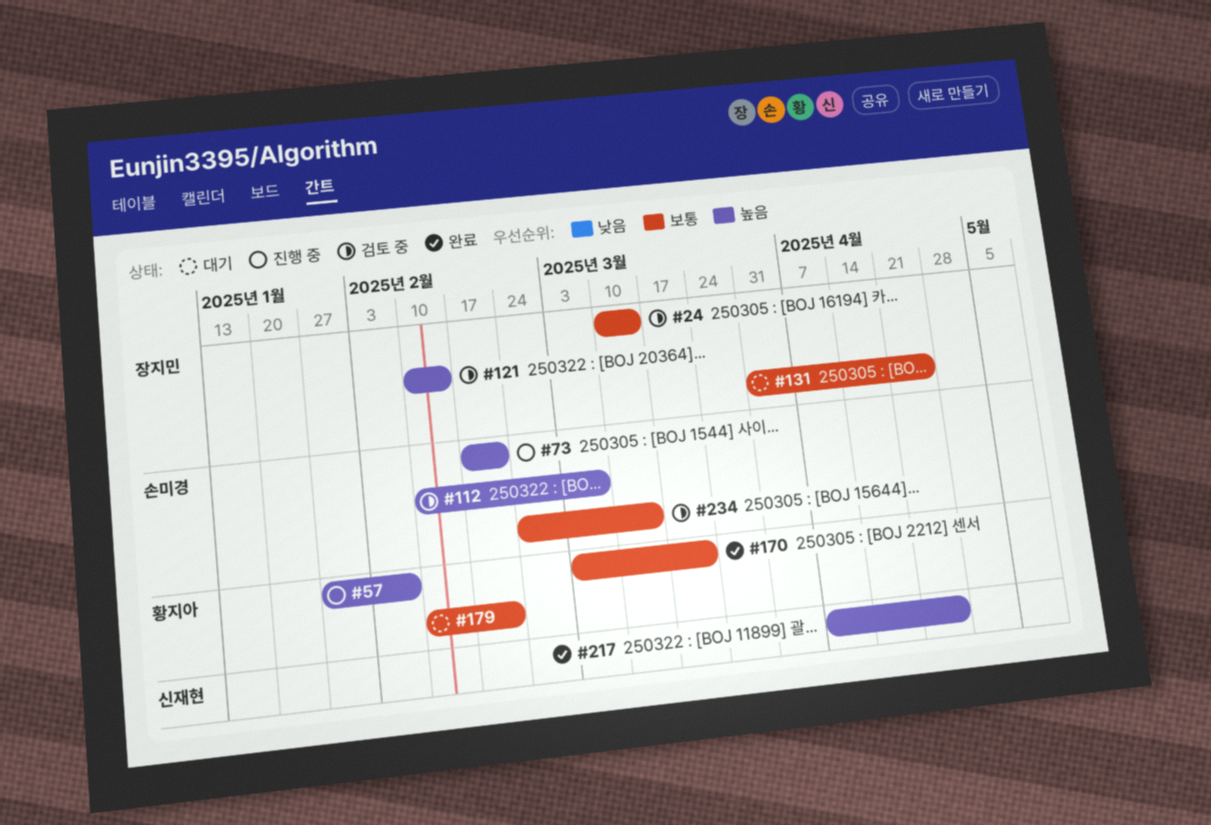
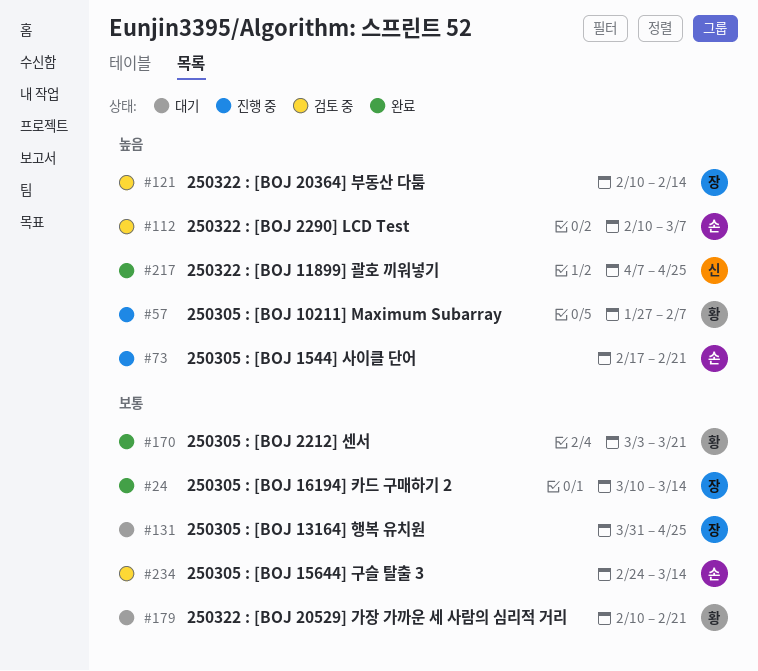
#24, status: 검토 중 -> 완료

